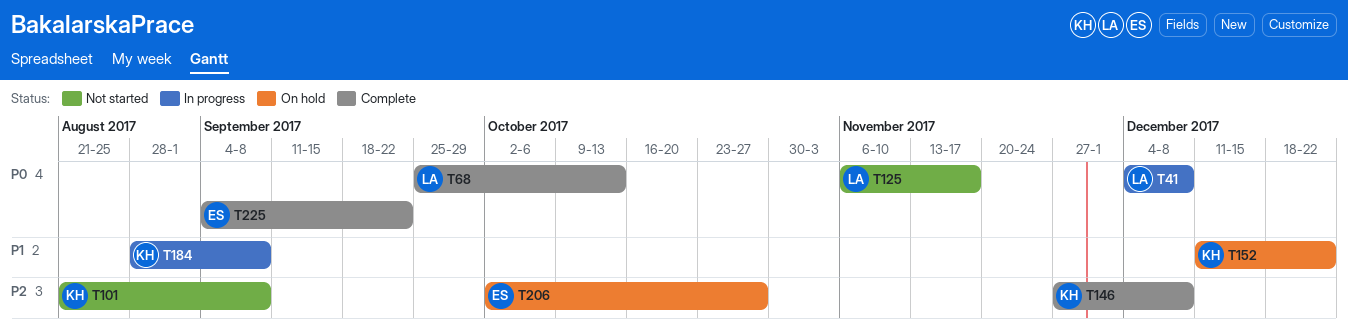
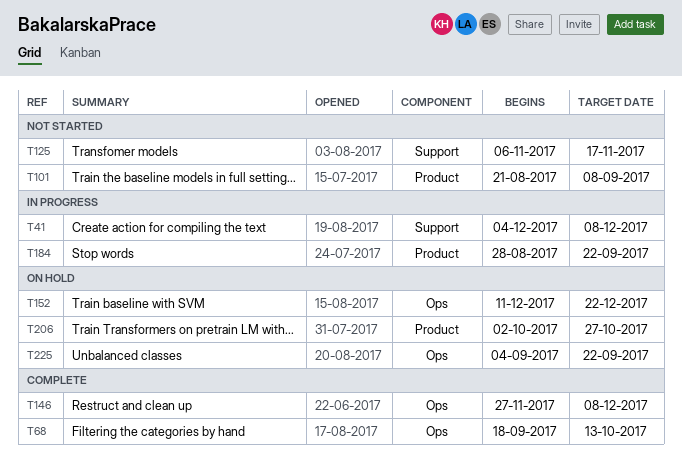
T68, start: Sep 25 -> Sep 18
T184, due: Sep 8 -> Sep 22
T225, status: Complete -> On hold

